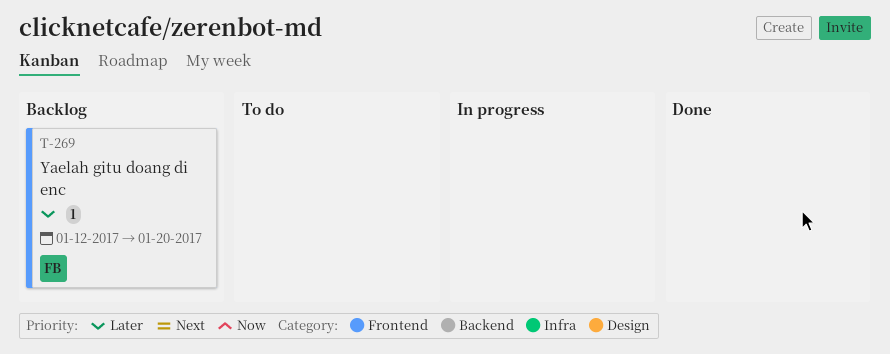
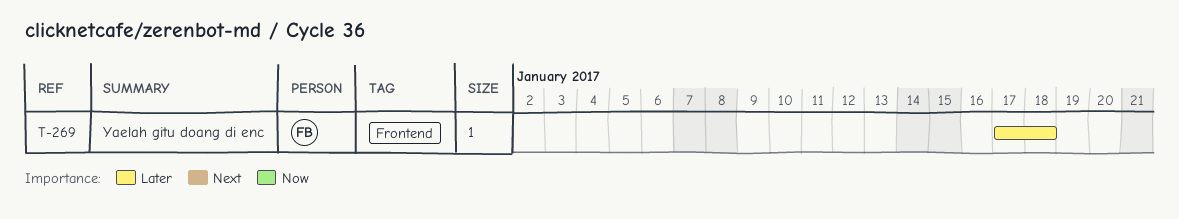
T-269, start: Jan 12 -> Jan 17
T-269, due: Jan 20 -> Jan 18

